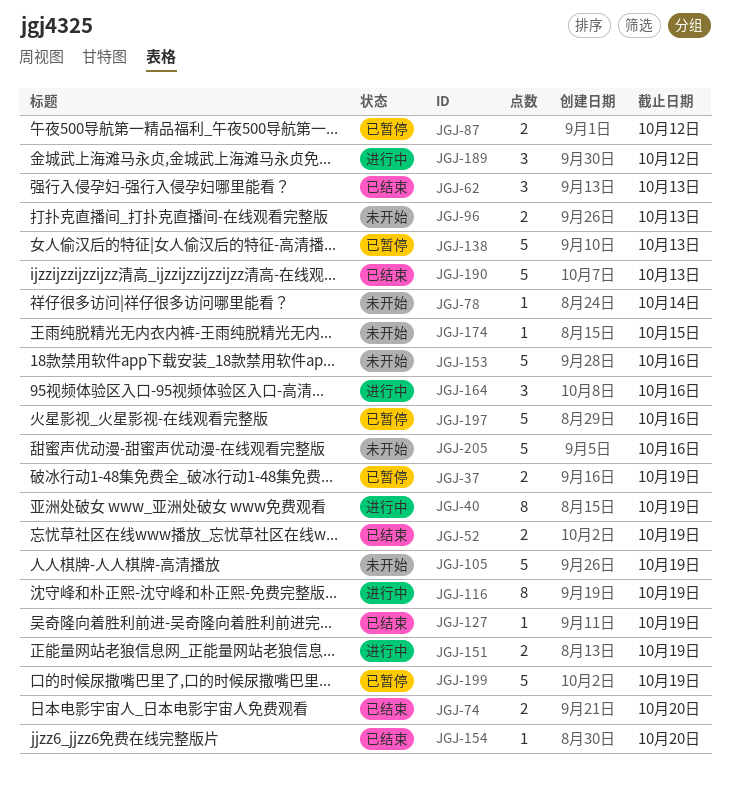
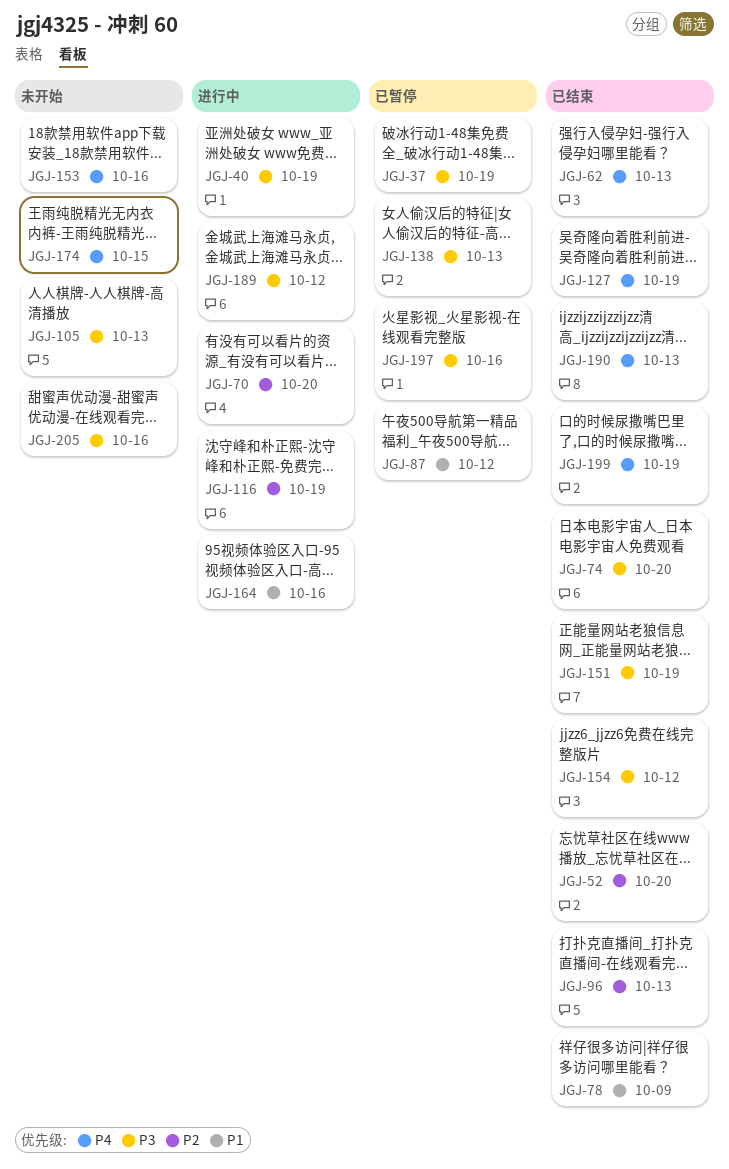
JGJ-52, due: Oct 19 -> Oct 20
JGJ-70: none -> present
JGJ-78, status: 未开始 -> 已结束
JGJ-78, due: Oct 14 -> Oct 9
JGJ-96, status: 未开始 -> 已结束
JGJ-105, due: Oct 19 -> Oct 13
JGJ-151, status: 进行中 -> 已结束
JGJ-154, due: Oct 20 -> Oct 12
JGJ-199, status: 已暂停 -> 已结束

